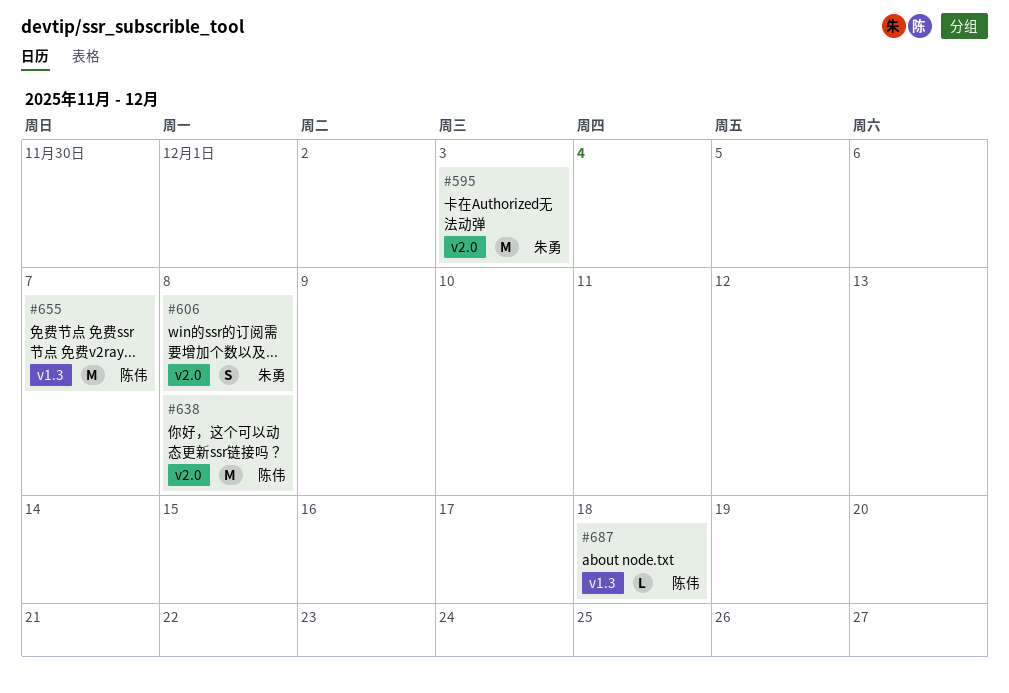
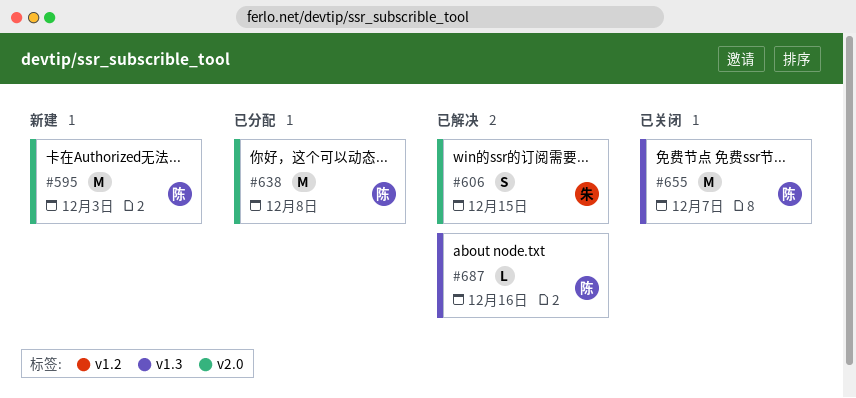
#595, owner: 朱勇 -> 陈伟
#606, due: Dec 8 -> Dec 15
#687, due: Dec 18 -> Dec 16

